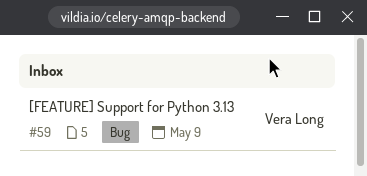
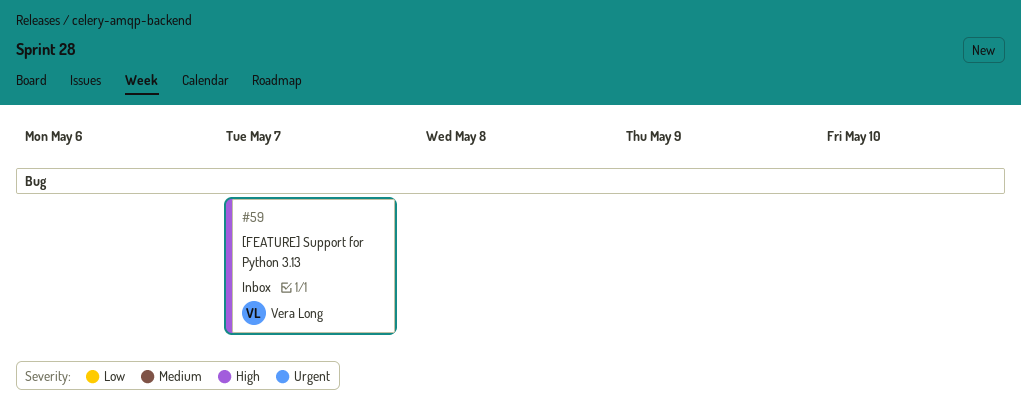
#59, due: May 9 -> May 7

